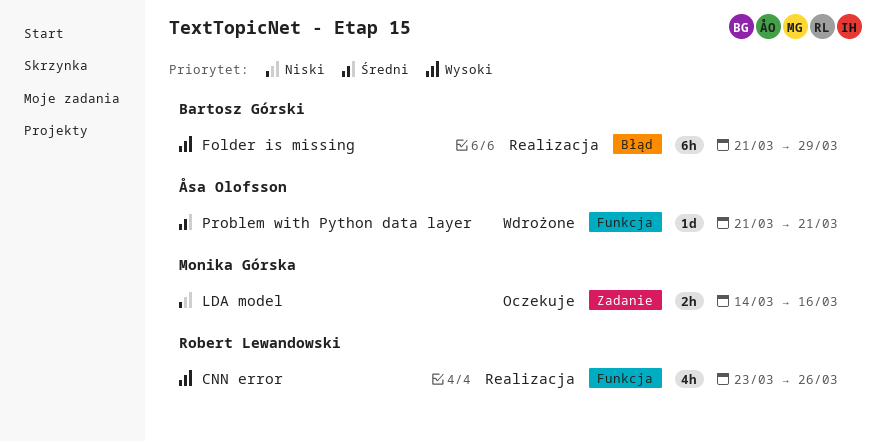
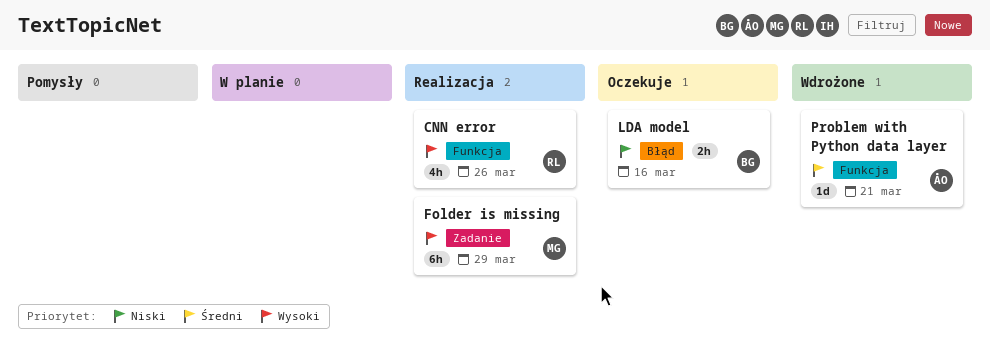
Folder is missing, owner: Bartosz Górski -> Monika Górska
Folder is missing, label: Błąd -> Zadanie
LDA model, owner: Monika Górska -> Bartosz Górski
LDA model, label: Zadanie -> Błąd

